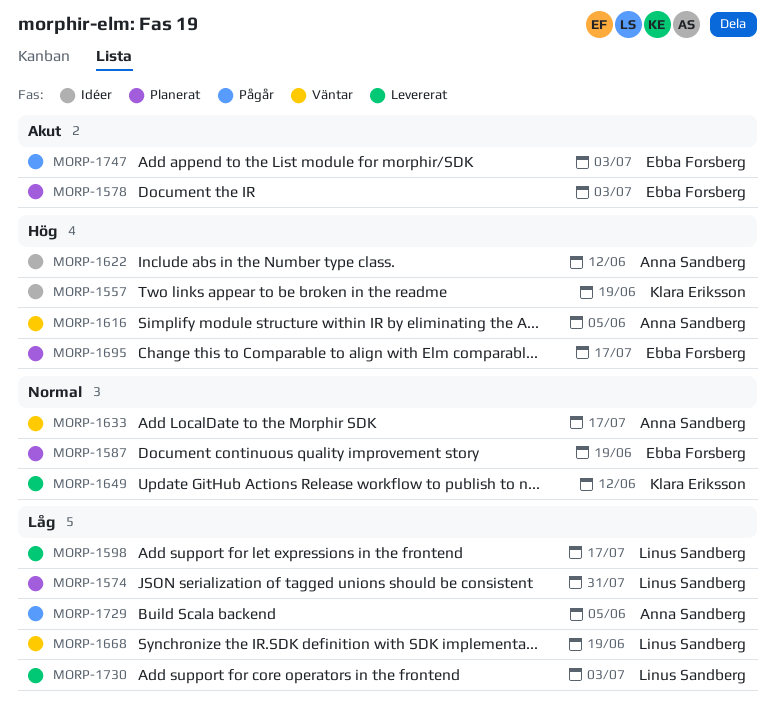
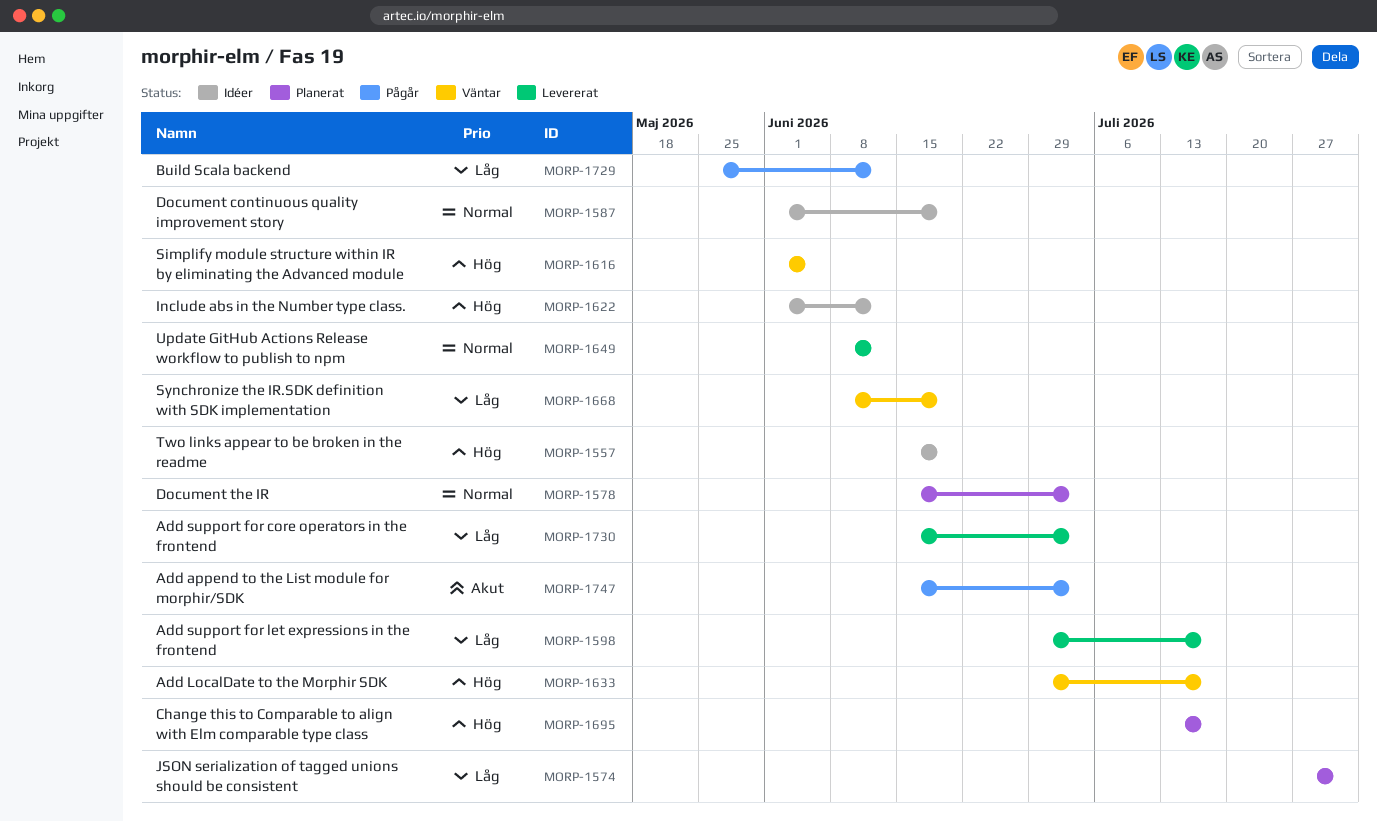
MORP-1578, priority: Akut -> Normal
MORP-1587, status: Planerat -> Idéer
MORP-1633, priority: Normal -> Hög
MORP-1729, due: Jun 5 -> Jun 12

